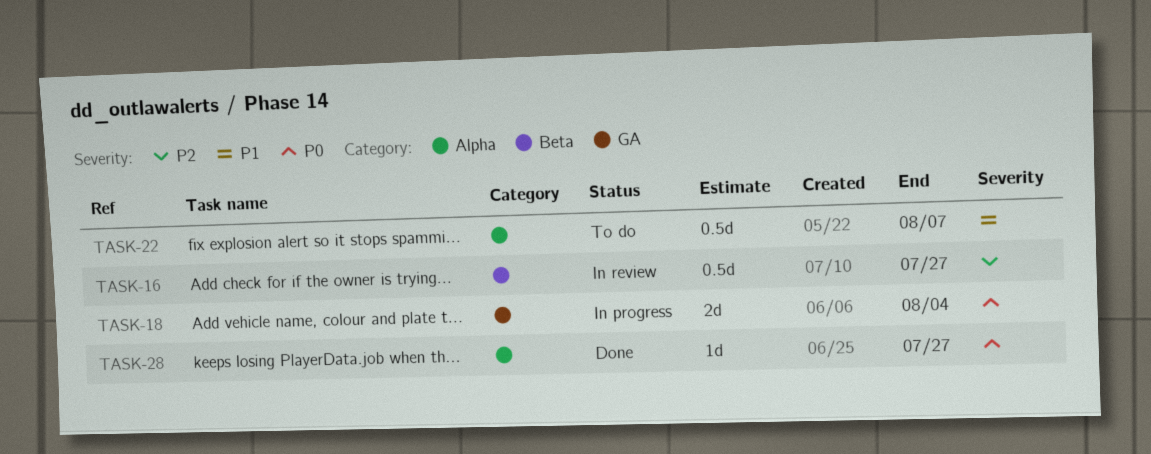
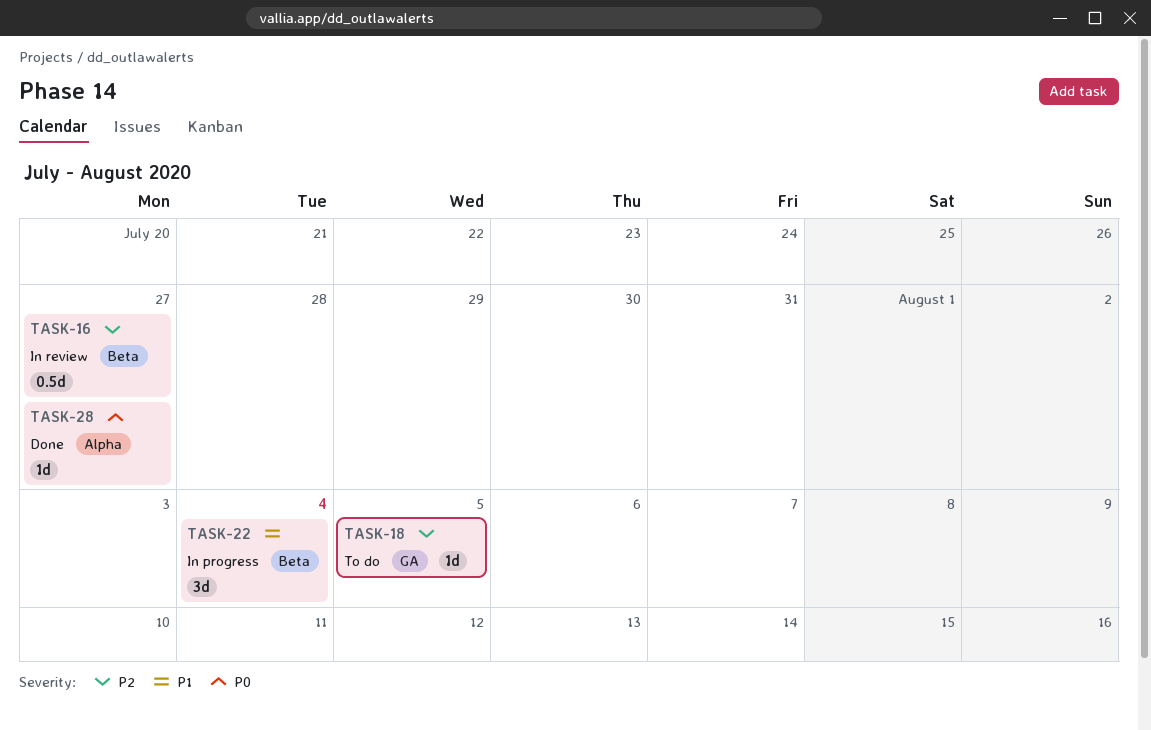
TASK-18, status: In progress -> To do
TASK-18, priority: P0 -> P2
TASK-18, estimate: 2d -> 1d
TASK-18, due: Aug 4 -> Aug 5
TASK-22, status: To do -> In progress
TASK-22, label: Alpha -> Beta
TASK-22, estimate: 0.5d -> 3d
TASK-22, due: Aug 7 -> Aug 4

